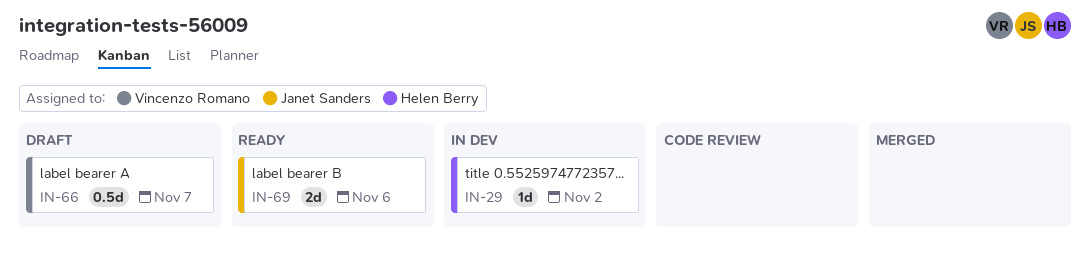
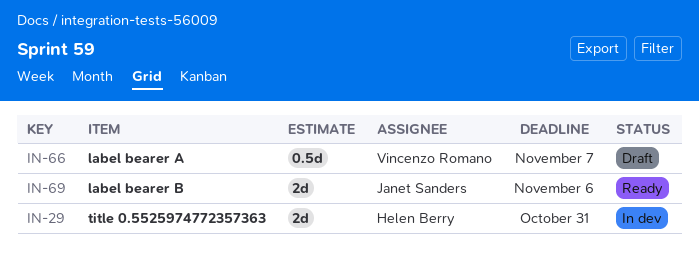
IN-29, estimate: 1d -> 2d
IN-29, due: Nov 2 -> Oct 31

